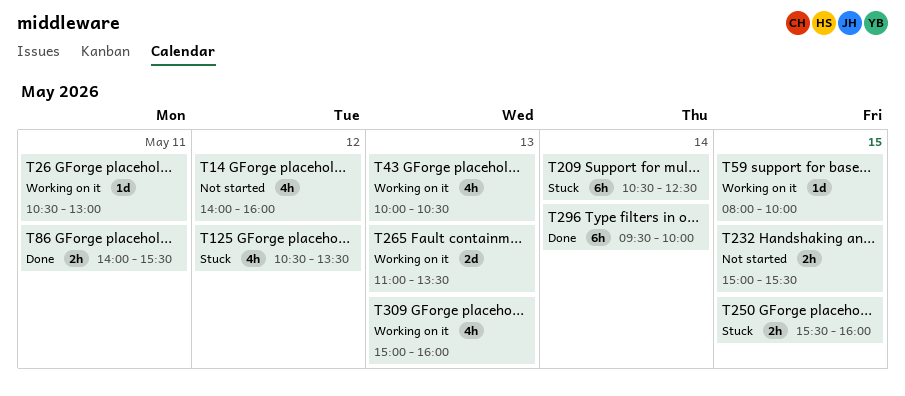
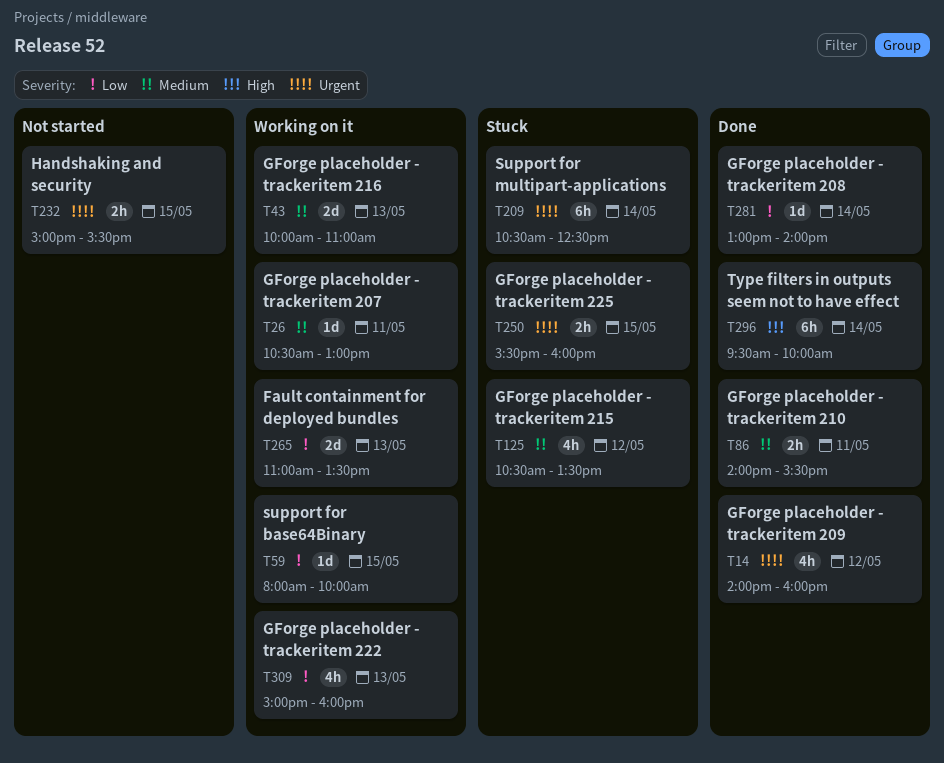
T14, status: Not started -> Done
T43, estimate: 4h -> 2d
T43, ends: 10:30 -> 11:00
T281: none -> present

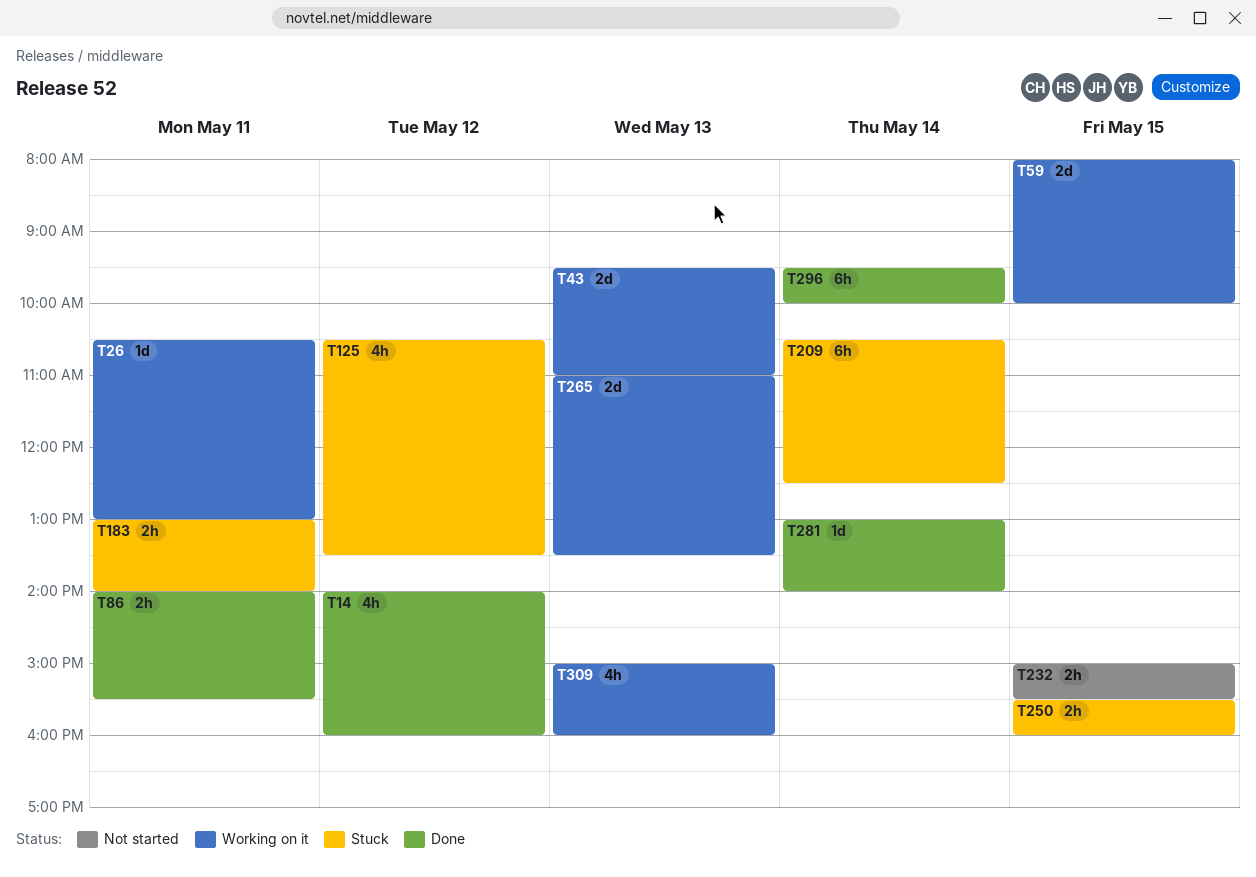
T43, begins: 10:00 -> 09:30
T59, estimate: 1d -> 2d
T183: none -> present

